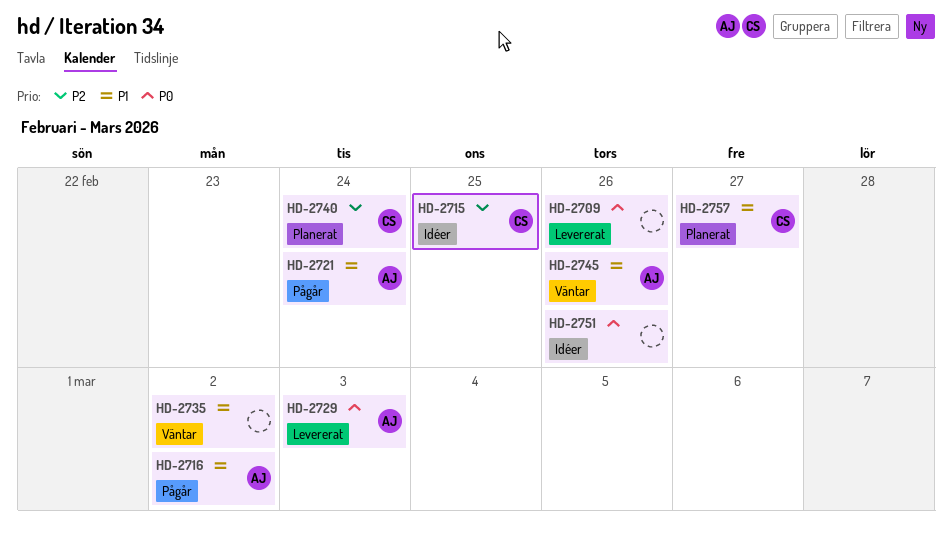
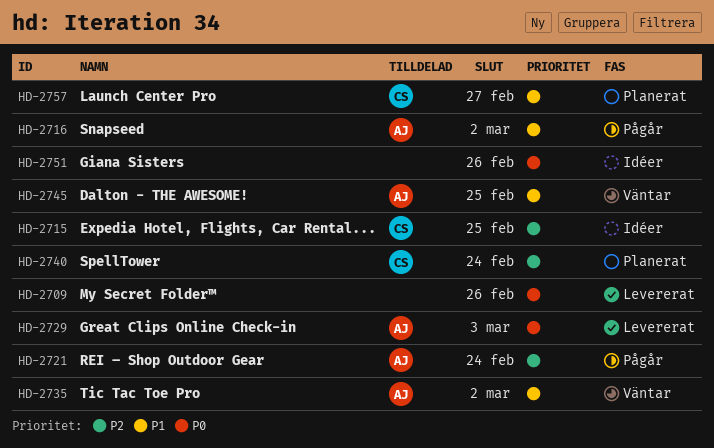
HD-2721, priority: P1 -> P2
HD-2735, owner: none -> AJ
HD-2745, due: Feb 26 -> Feb 25

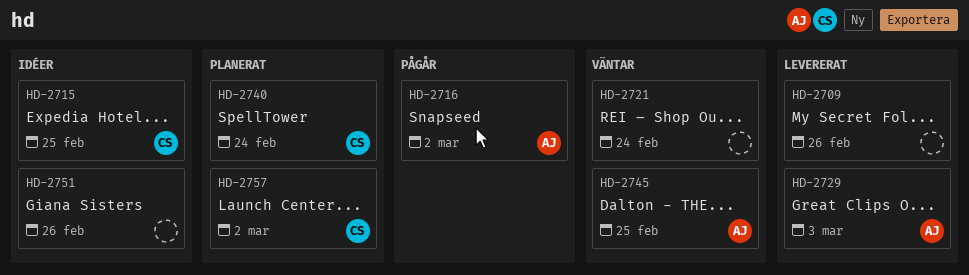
HD-2721, status: Pågår -> Väntar
HD-2721, owner: AJ -> none
HD-2735: present -> none
HD-2757, due: Feb 27 -> Mar 2

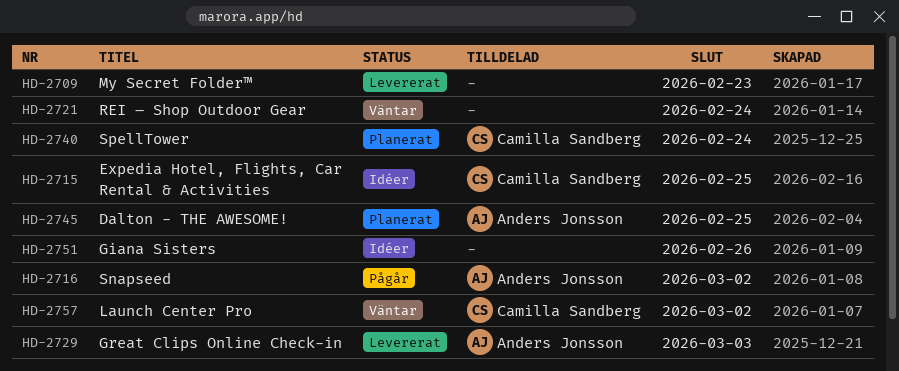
HD-2709, due: Feb 26 -> Feb 23
HD-2745, status: Väntar -> Planerat
HD-2757, status: Planerat -> Väntar

